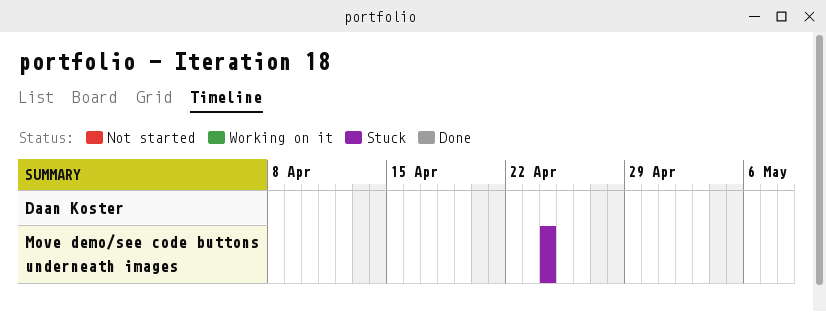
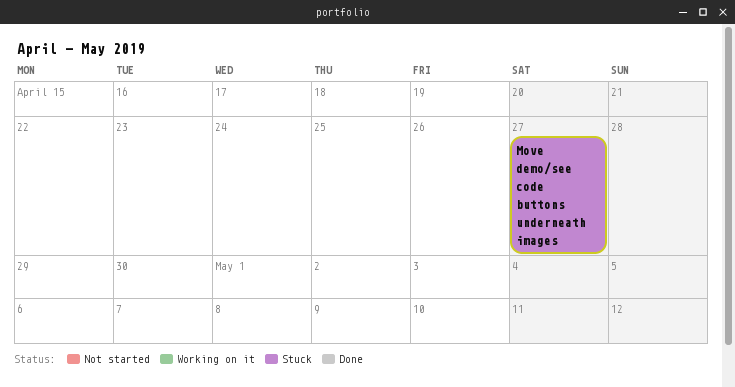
Move demo/see code buttons underneath images, due: Apr 24 -> Apr 27

